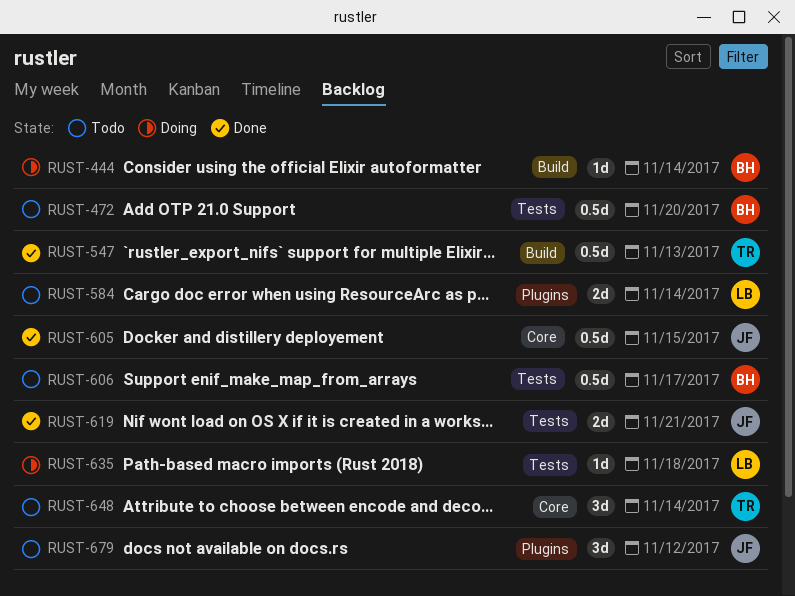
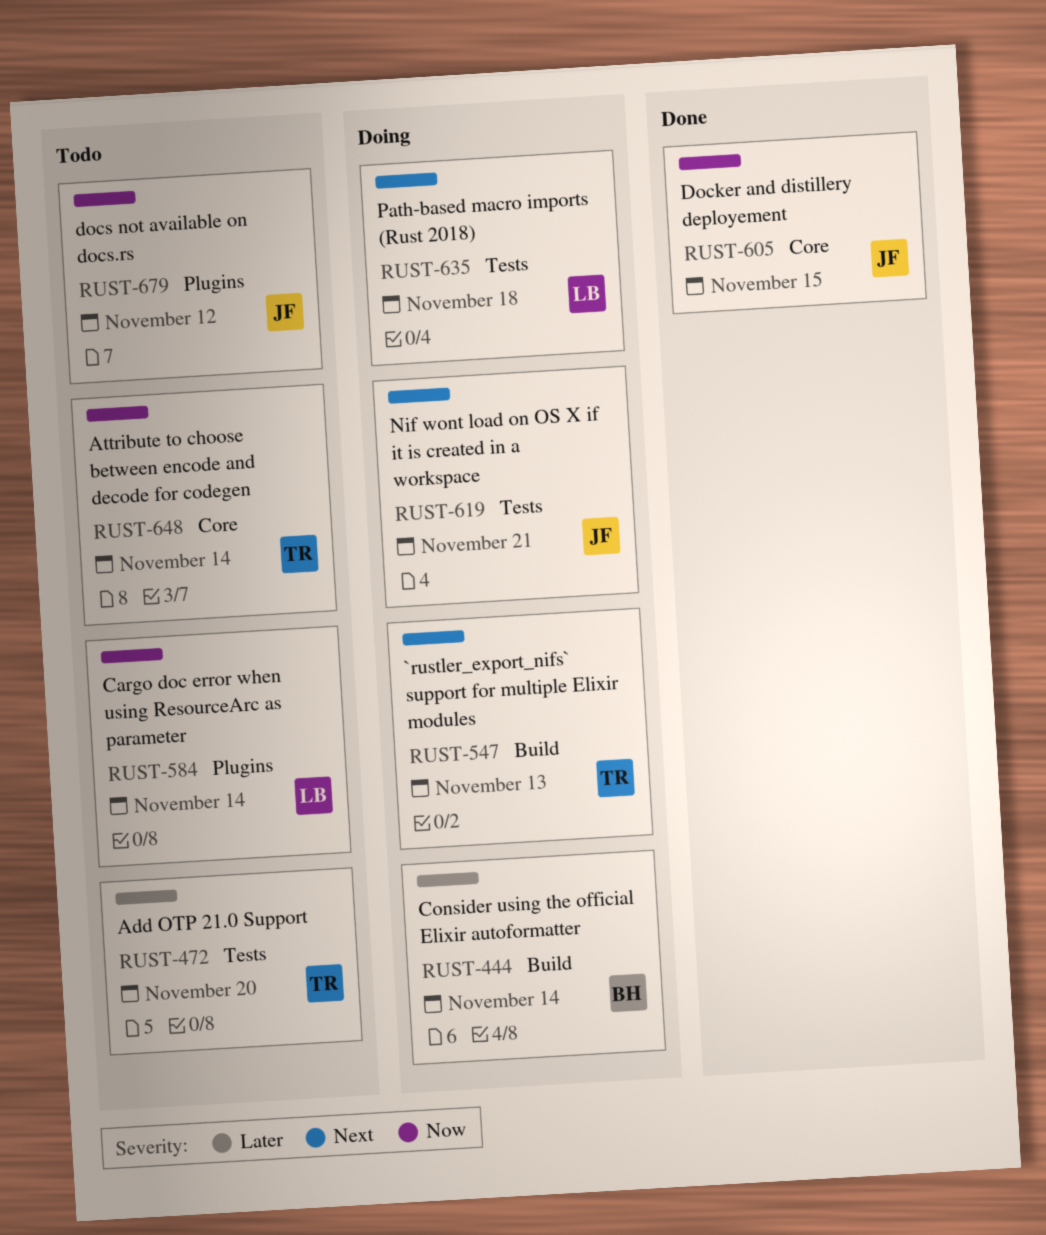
RUST-472, owner: BH -> TR
RUST-547, status: Done -> Doing
RUST-606: present -> none
RUST-619, status: Done -> Doing

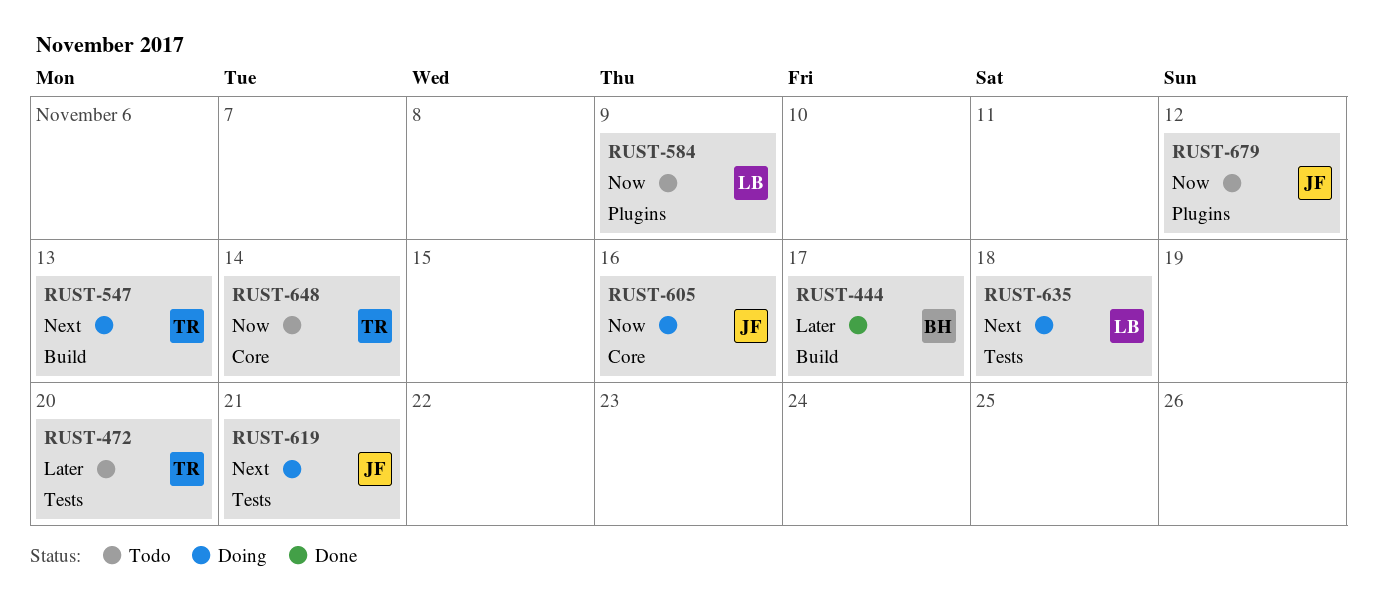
RUST-444, status: Doing -> Done
RUST-444, due: Nov 14 -> Nov 17
RUST-584, due: Nov 14 -> Nov 9
RUST-605, status: Done -> Doing
RUST-605, due: Nov 15 -> Nov 16

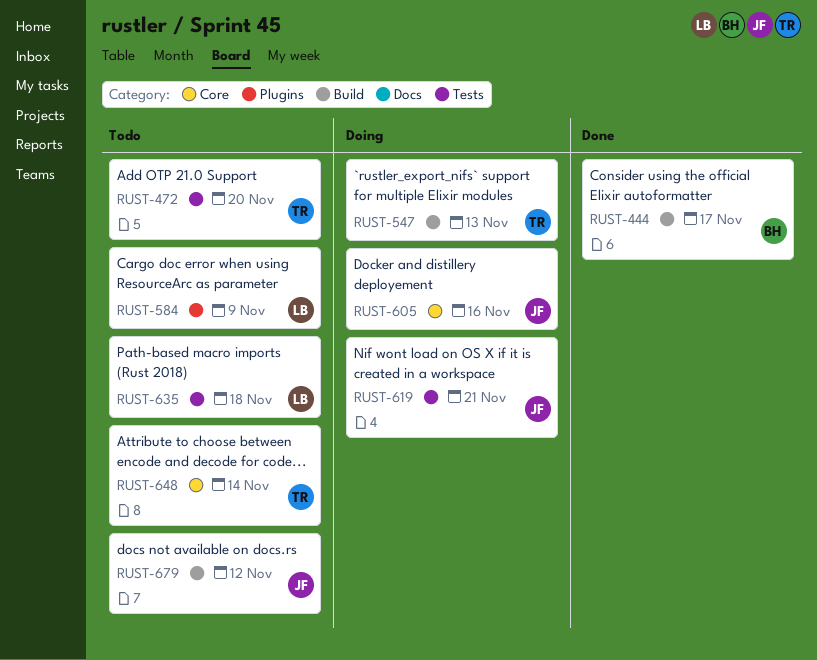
RUST-635, status: Doing -> Todo
RUST-679, label: Plugins -> Build

